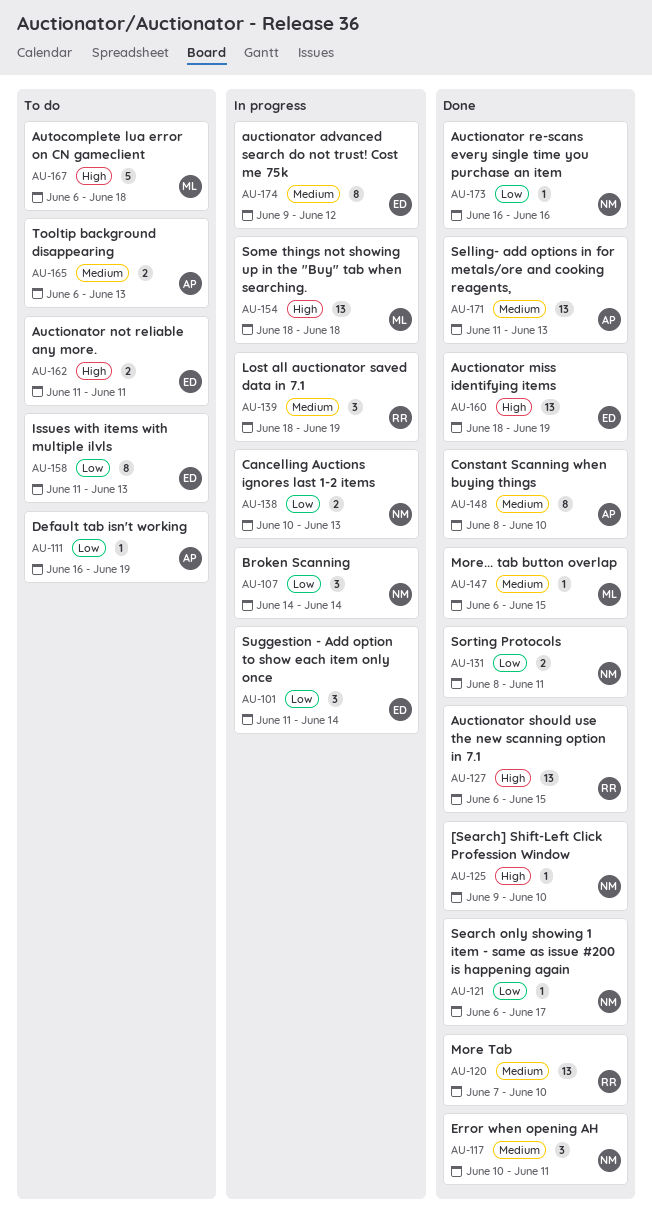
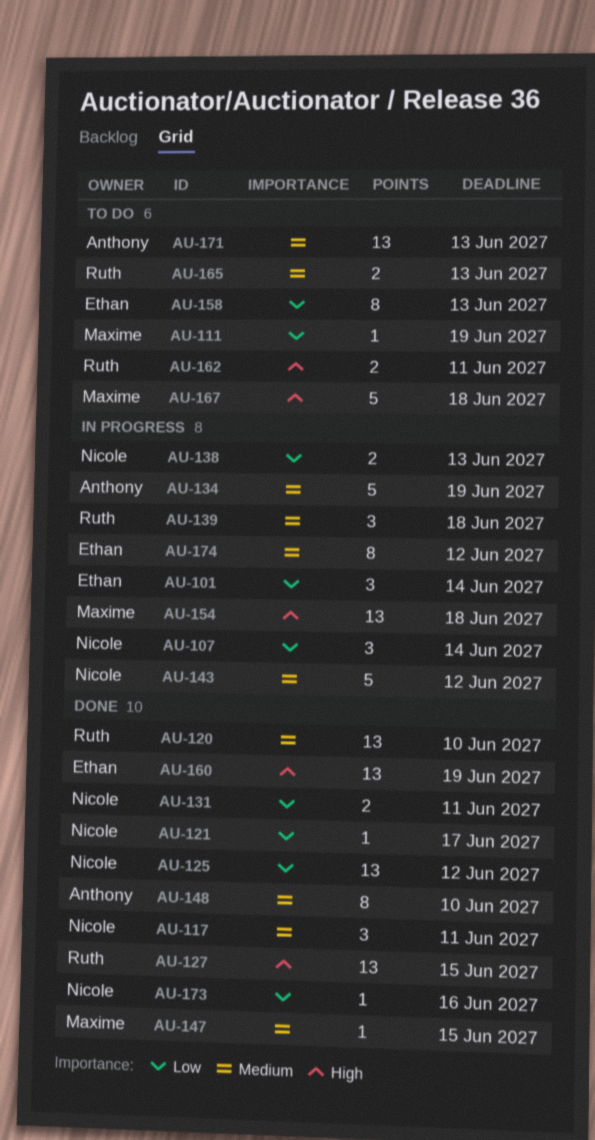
AU-111, owner: Anthony -> Maxime
AU-125, priority: High -> Low
AU-125, estimate: 1 -> 13
AU-125, due: Jun 10 -> Jun 12
AU-134: none -> present
AU-139, due: Jun 19 -> Jun 18
AU-143: none -> present
AU-162, owner: Ethan -> Ruth
AU-165, owner: Anthony -> Ruth
AU-171, status: Done -> To do

